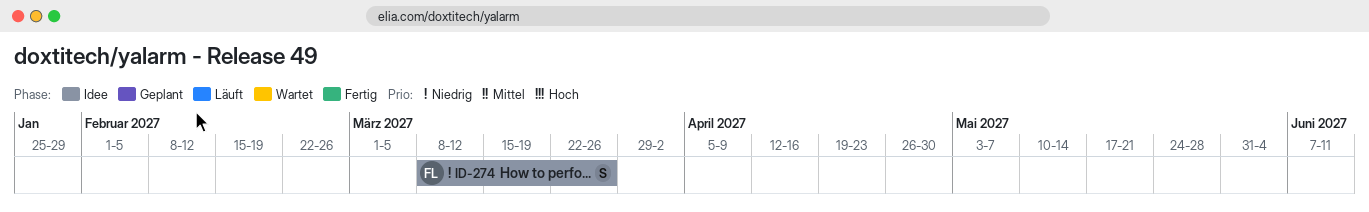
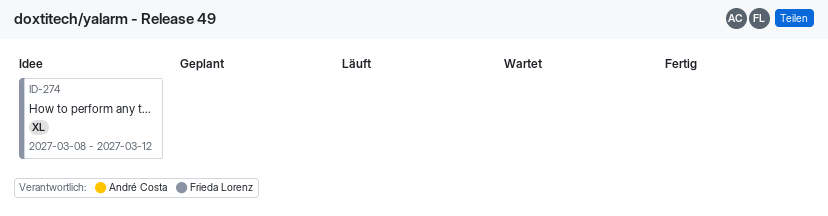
ID-274, estimate: S -> XL
ID-274, due: Mar 26 -> Mar 12

